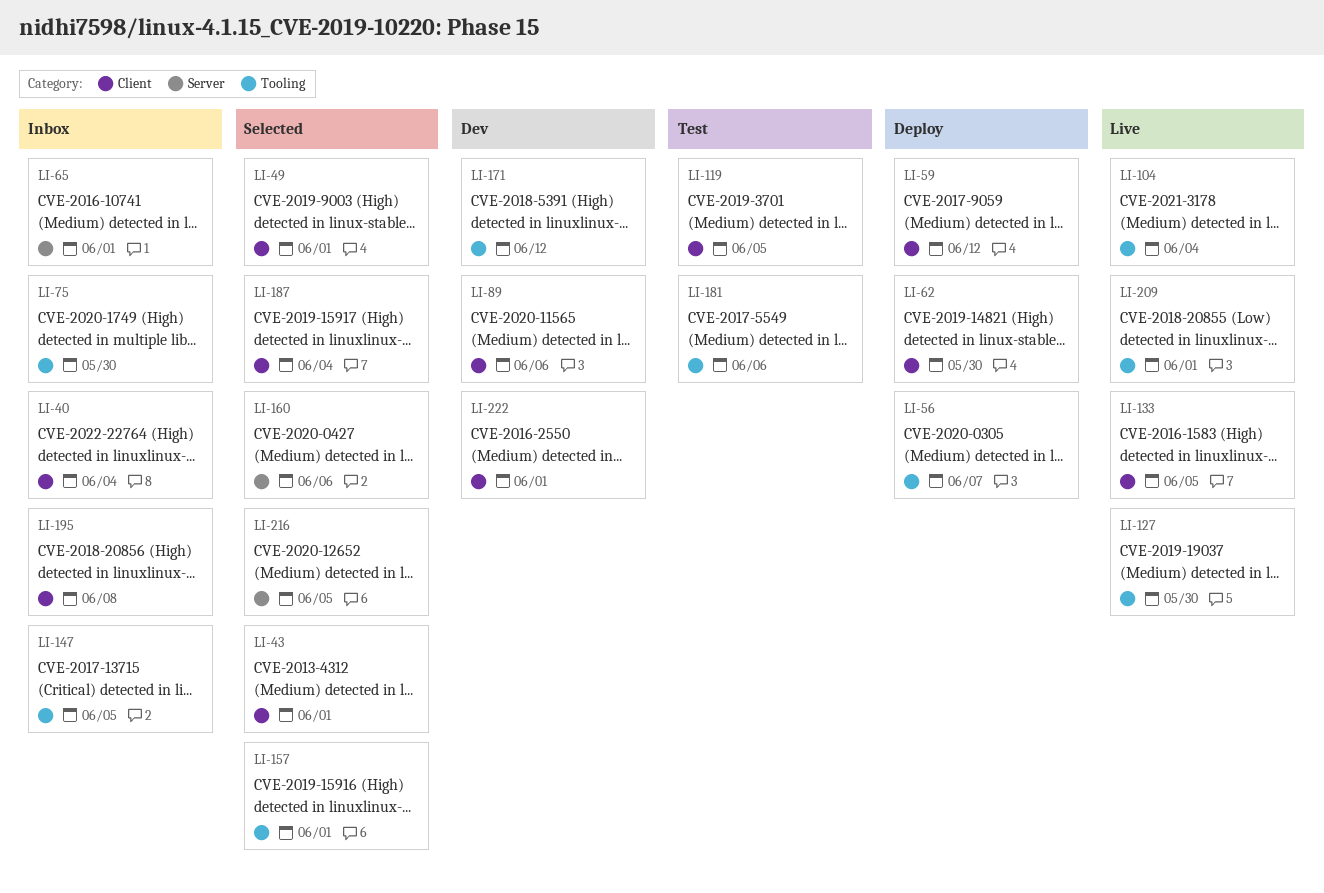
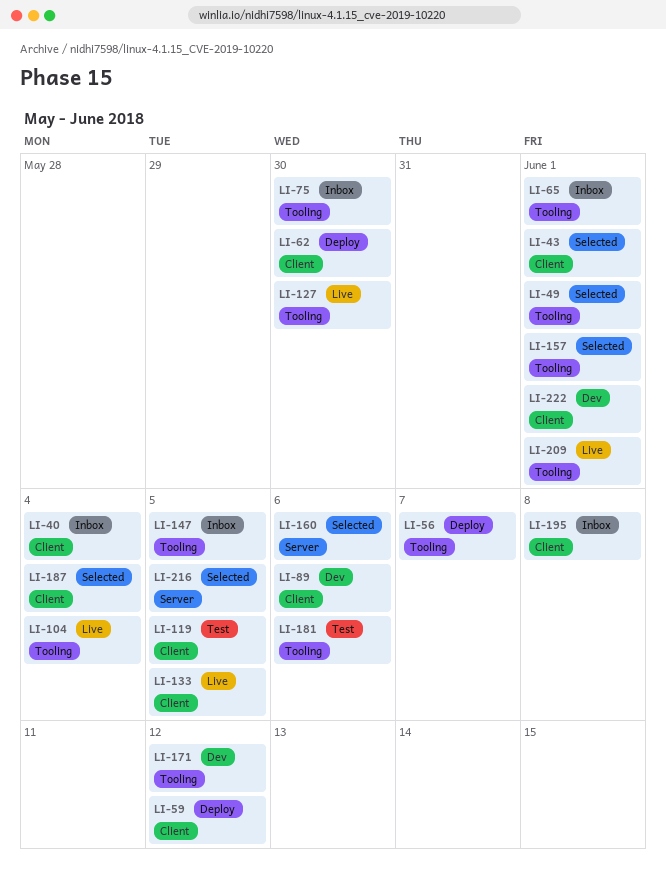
LI-49, label: Client -> Tooling
LI-65, label: Server -> Tooling

